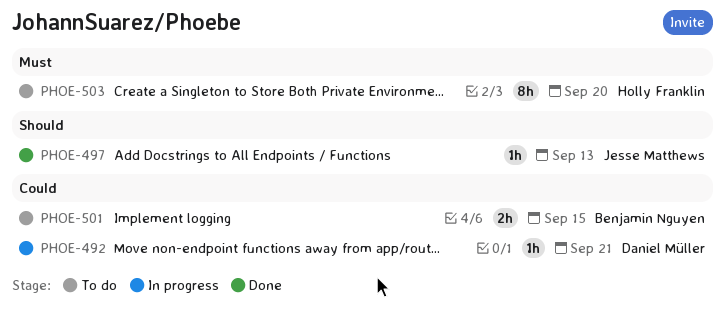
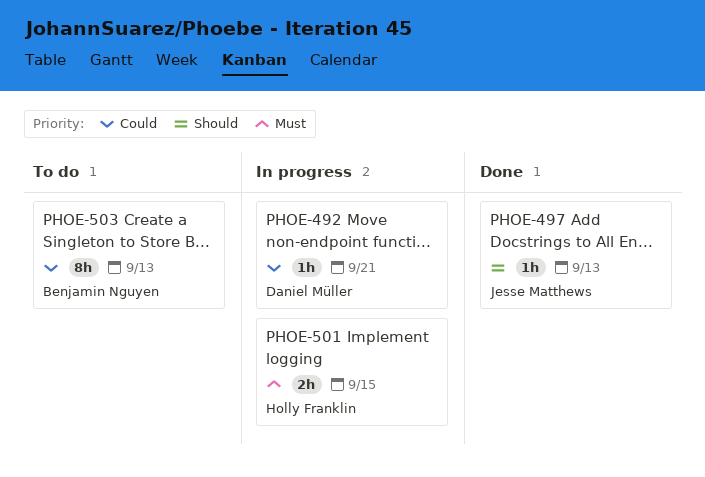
PHOE-501, status: To do -> In progress
PHOE-501, owner: Benjamin Nguyen -> Holly Franklin
PHOE-501, priority: Could -> Must
PHOE-503, owner: Holly Franklin -> Benjamin Nguyen
PHOE-503, priority: Must -> Could
PHOE-503, due: Sep 20 -> Sep 13

